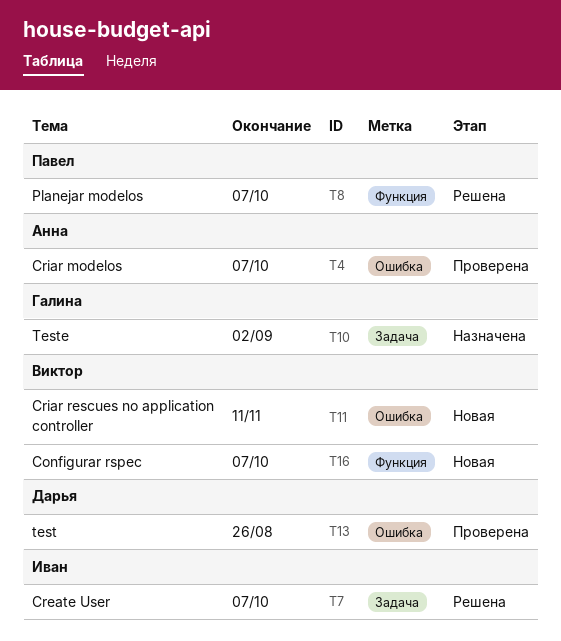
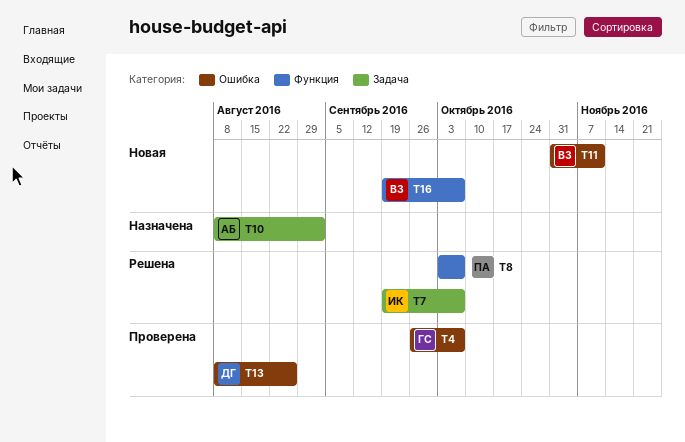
T4, owner: Анна -> Галина
T10, owner: Галина -> Анна

